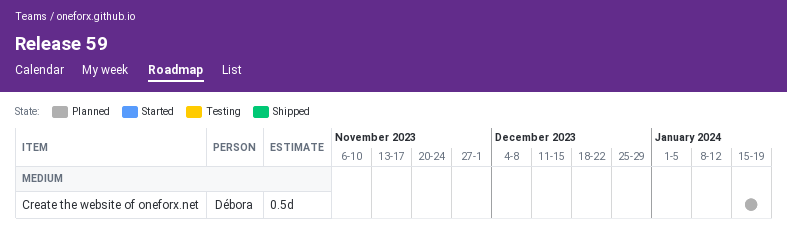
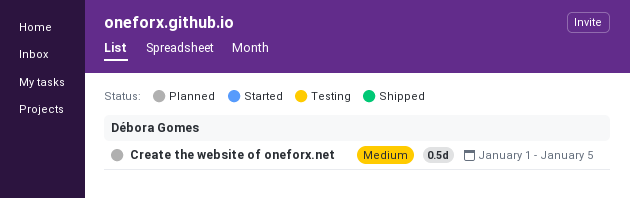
Create the website of oneforx.net, start: Jan 15 -> Jan 1
Create the website of oneforx.net, due: Jan 19 -> Jan 5

